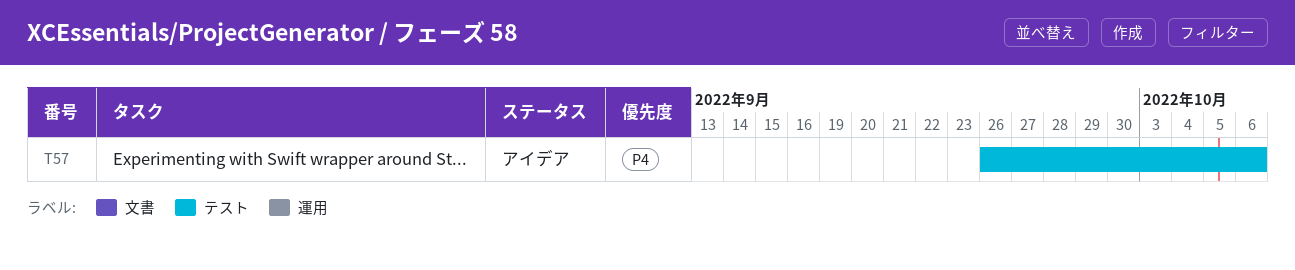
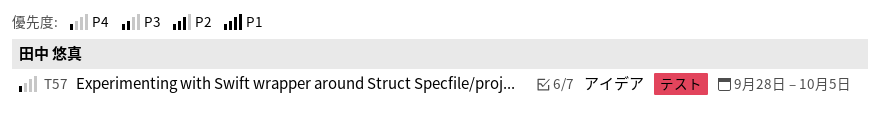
T57, start: Sep 26 -> Sep 28
T57, due: Oct 6 -> Oct 5

